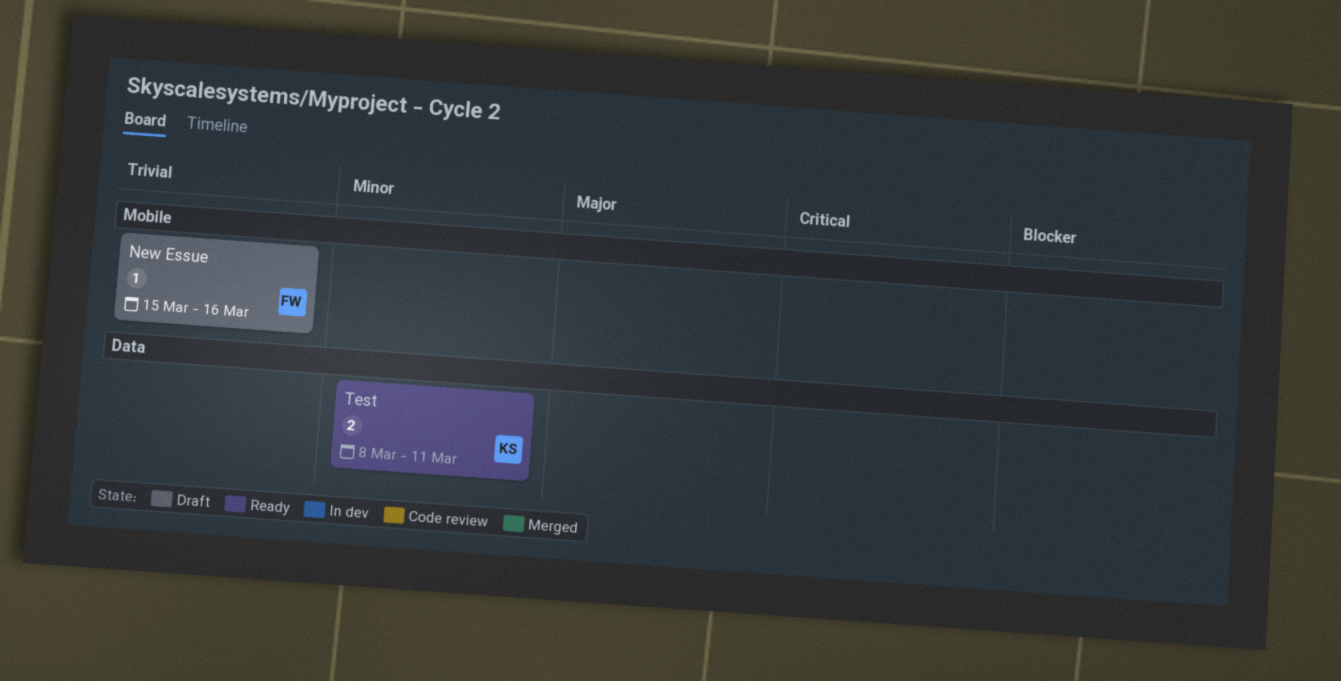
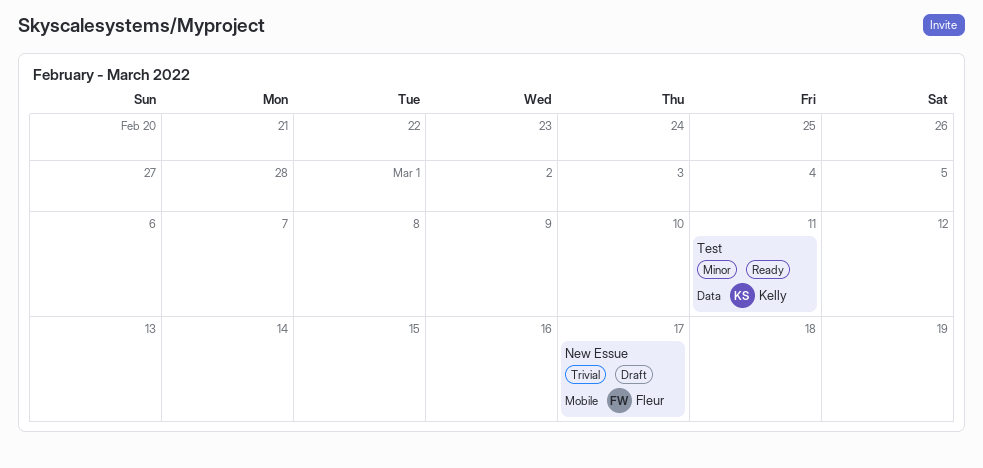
New Essue, due: Mar 16 -> Mar 17

